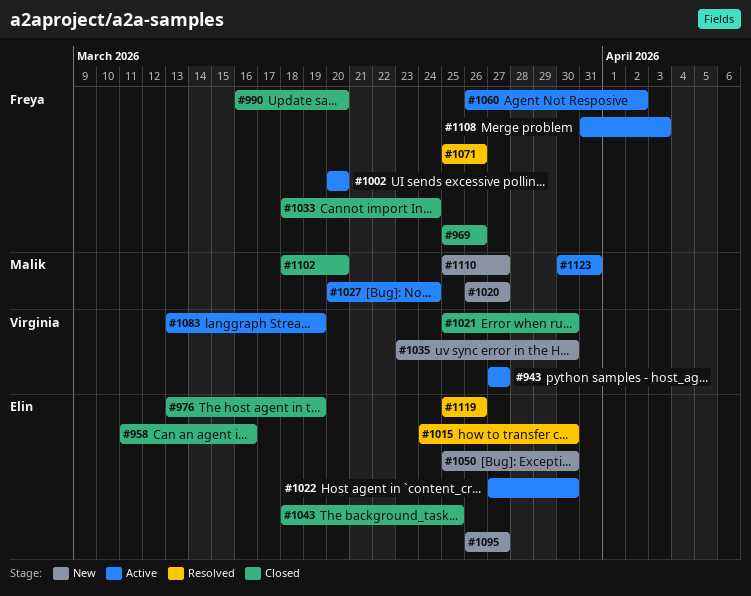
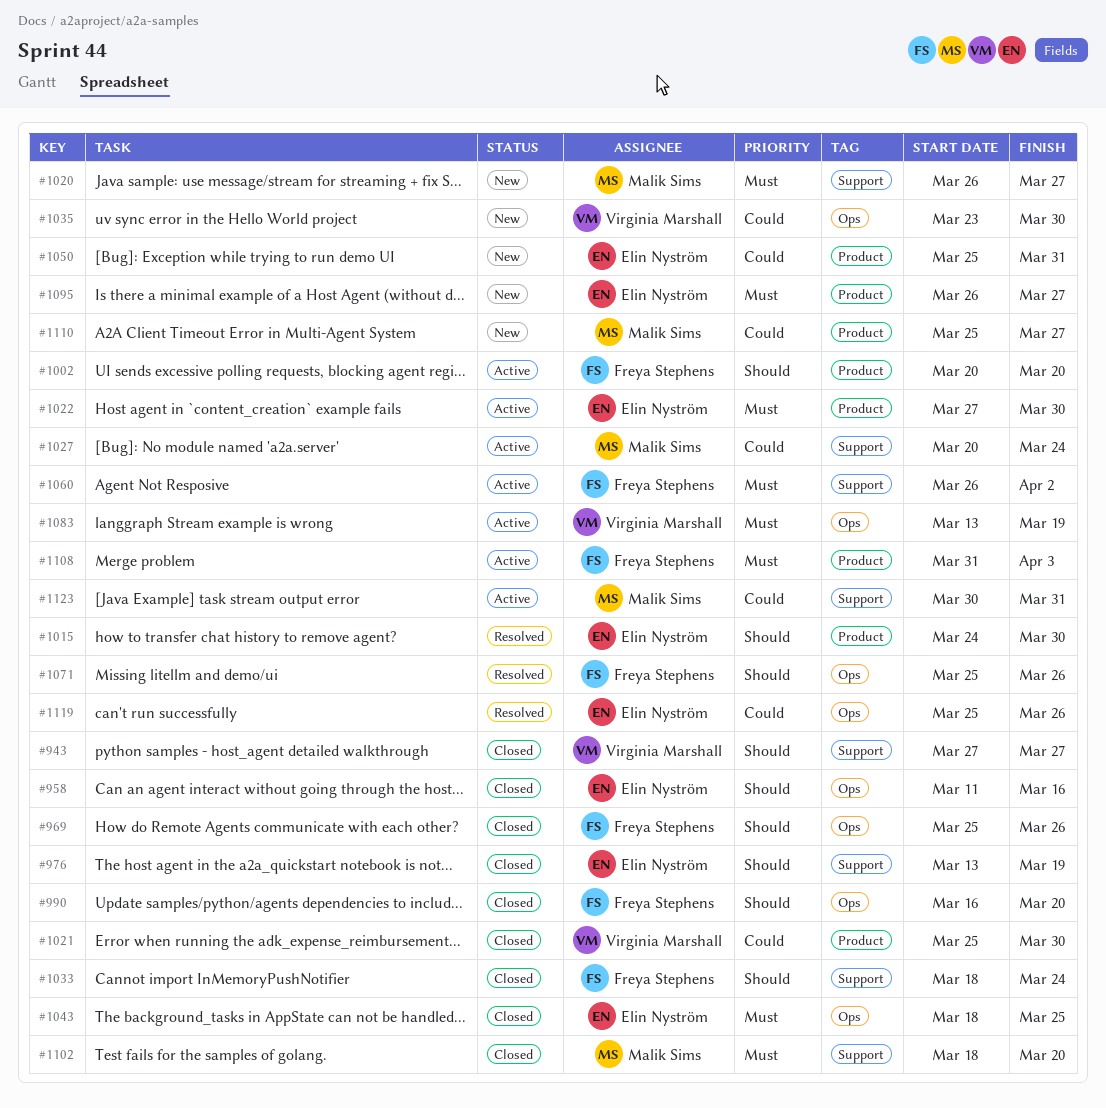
#943, status: Active -> Closed
#1050, due: Mar 30 -> Mar 31

